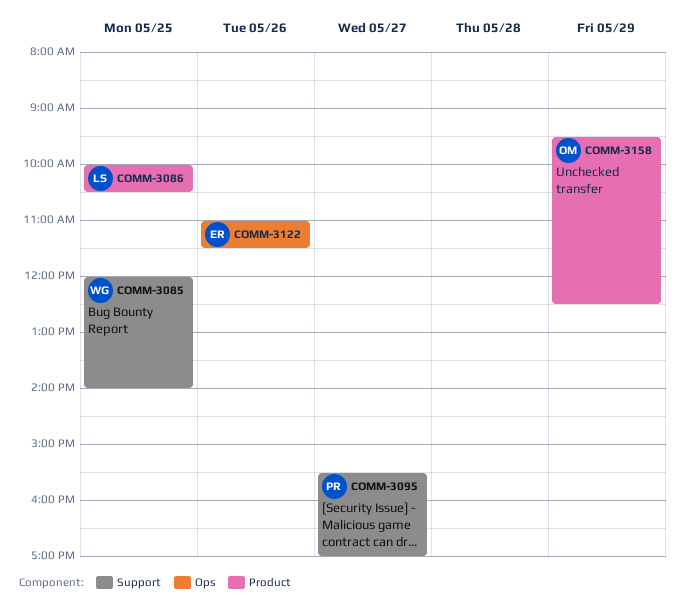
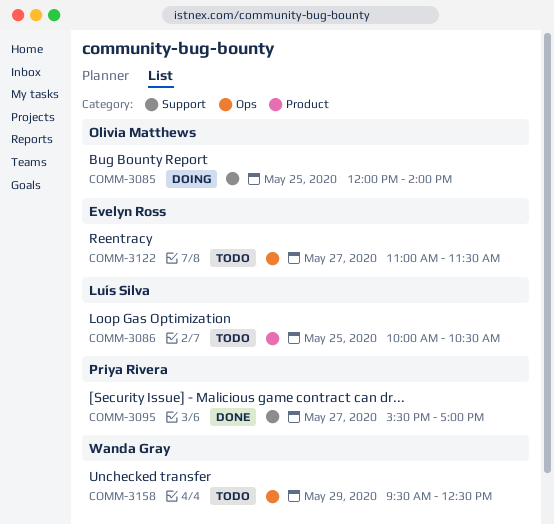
COMM-3085, owner: Wanda Gray -> Olivia Matthews
COMM-3122, day: May 26 -> May 27
COMM-3158, owner: Olivia Matthews -> Wanda Gray
COMM-3158, label: Product -> Ops

